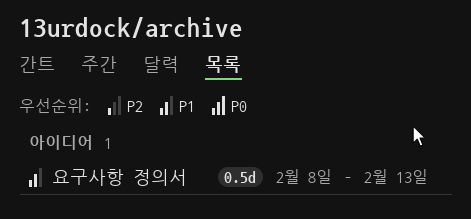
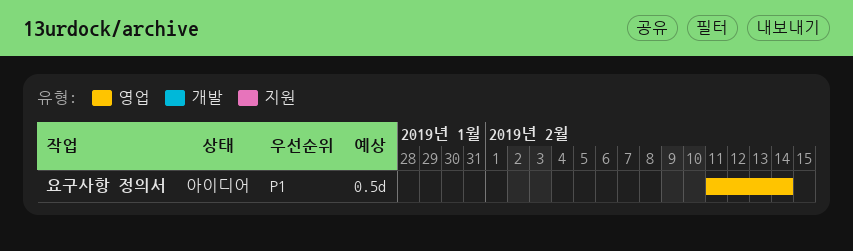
요구사항 정의서, start: Feb 8 -> Feb 11
요구사항 정의서, due: Feb 13 -> Feb 14

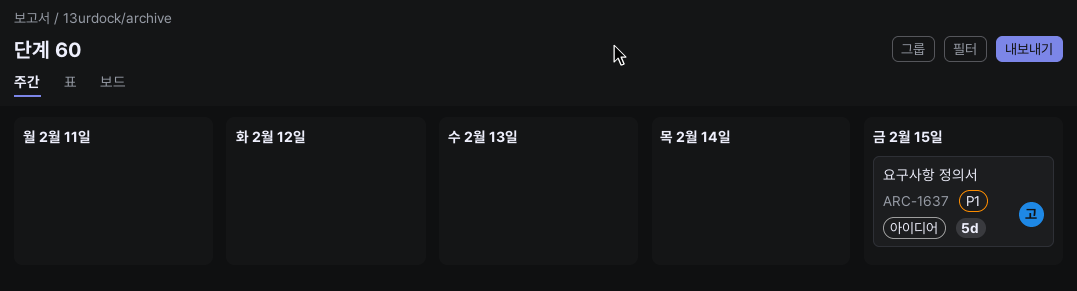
요구사항 정의서, estimate: 0.5d -> 5d
요구사항 정의서, due: Feb 14 -> Feb 15

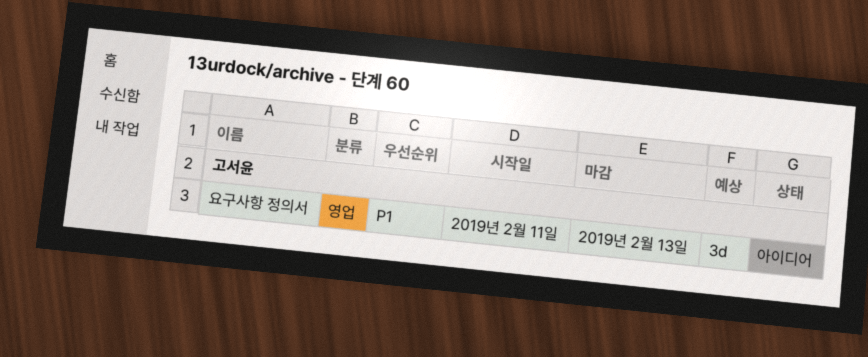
요구사항 정의서, estimate: 5d -> 3d
요구사항 정의서, due: Feb 15 -> Feb 13

